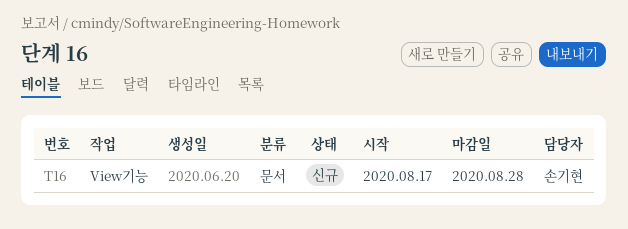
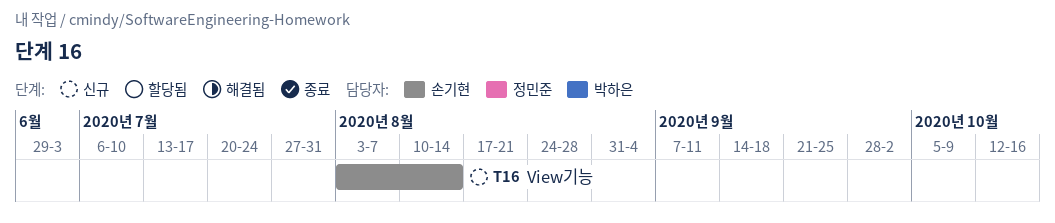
T16, start: Aug 17 -> Aug 3
T16, due: Aug 28 -> Aug 14

